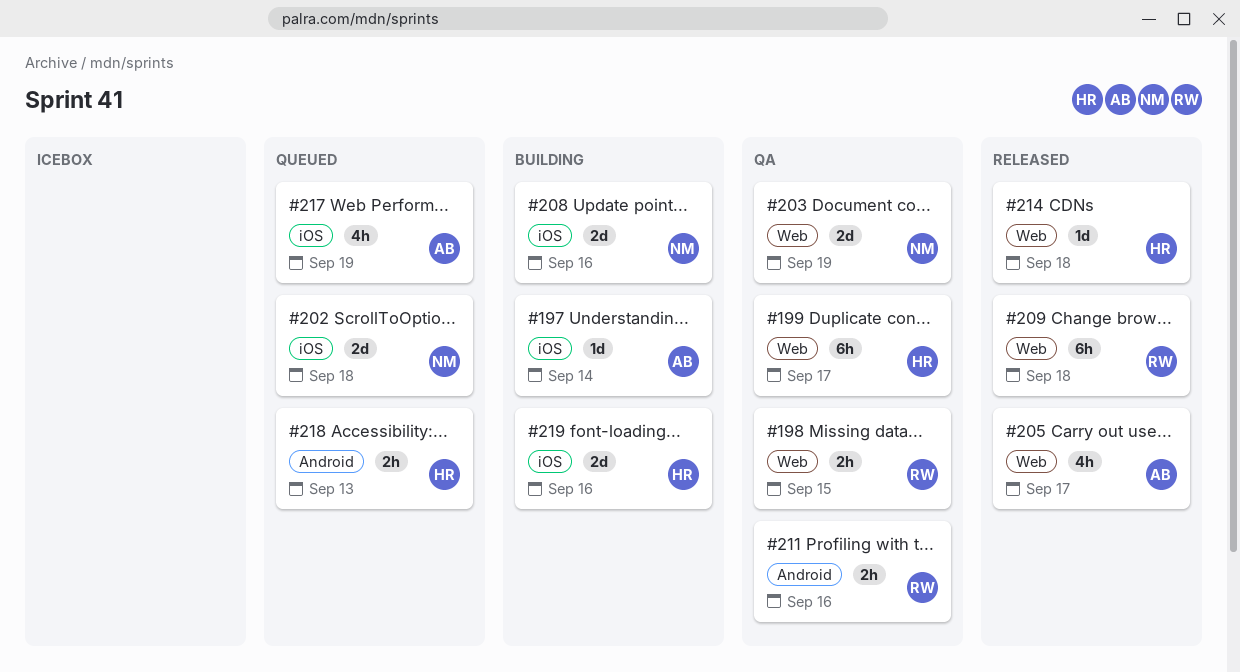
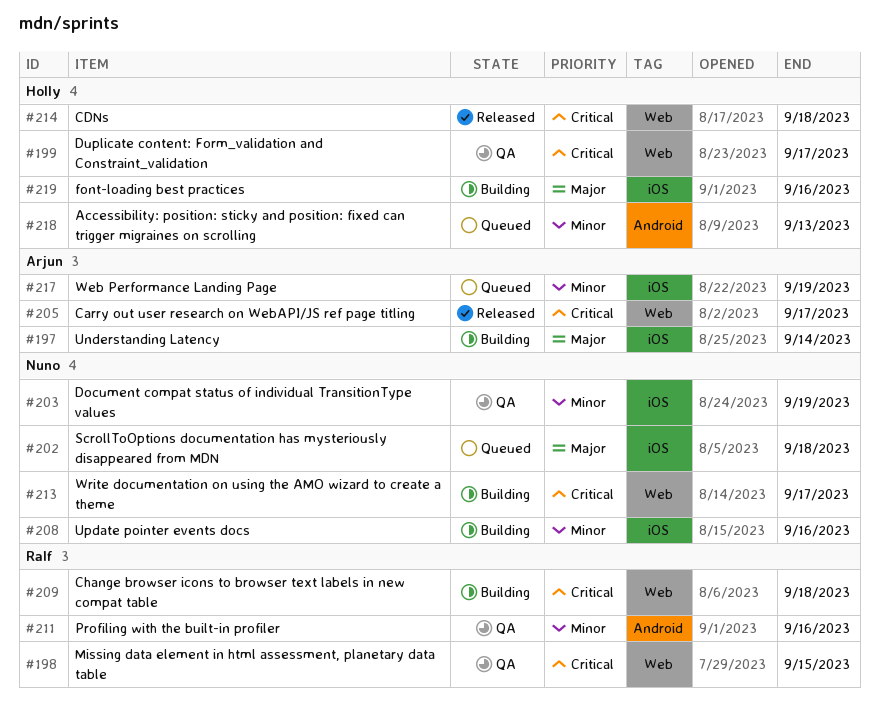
#203, label: Web -> iOS
#209, status: Released -> Building
#213: none -> present

